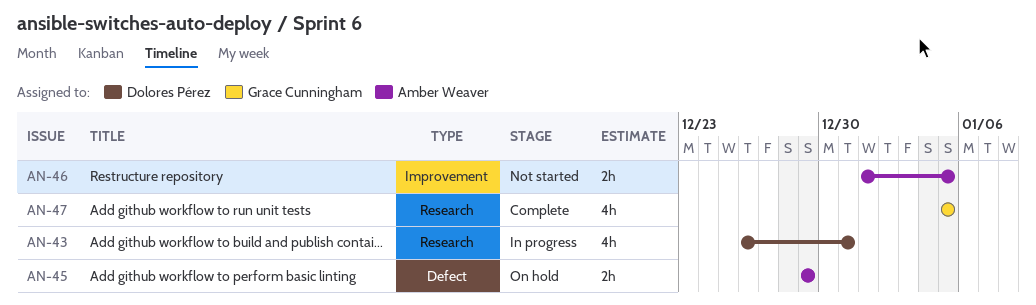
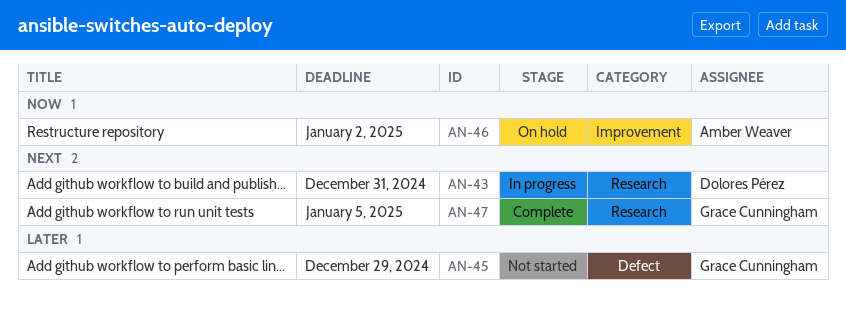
AN-45, status: On hold -> Not started
AN-45, owner: Amber Weaver -> Grace Cunningham
AN-46, status: Not started -> On hold
AN-46, due: Jan 5 -> Jan 2

